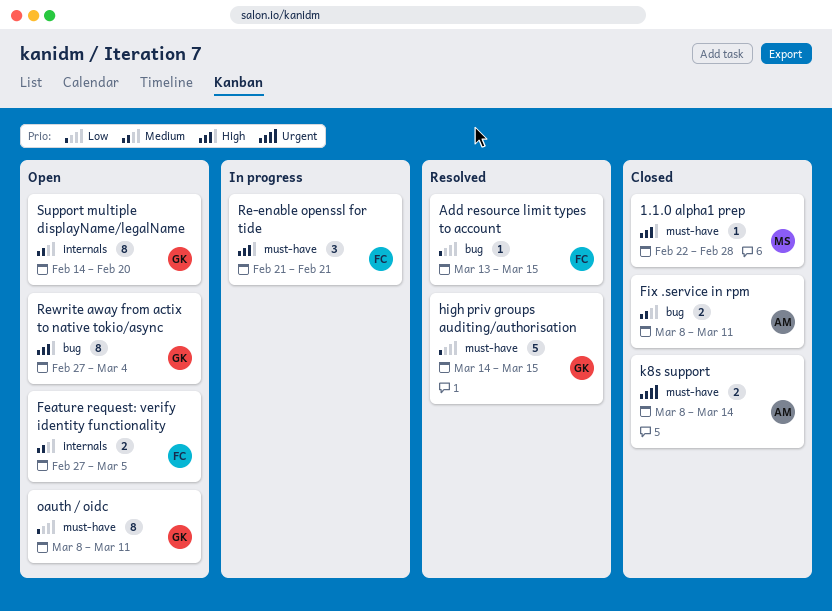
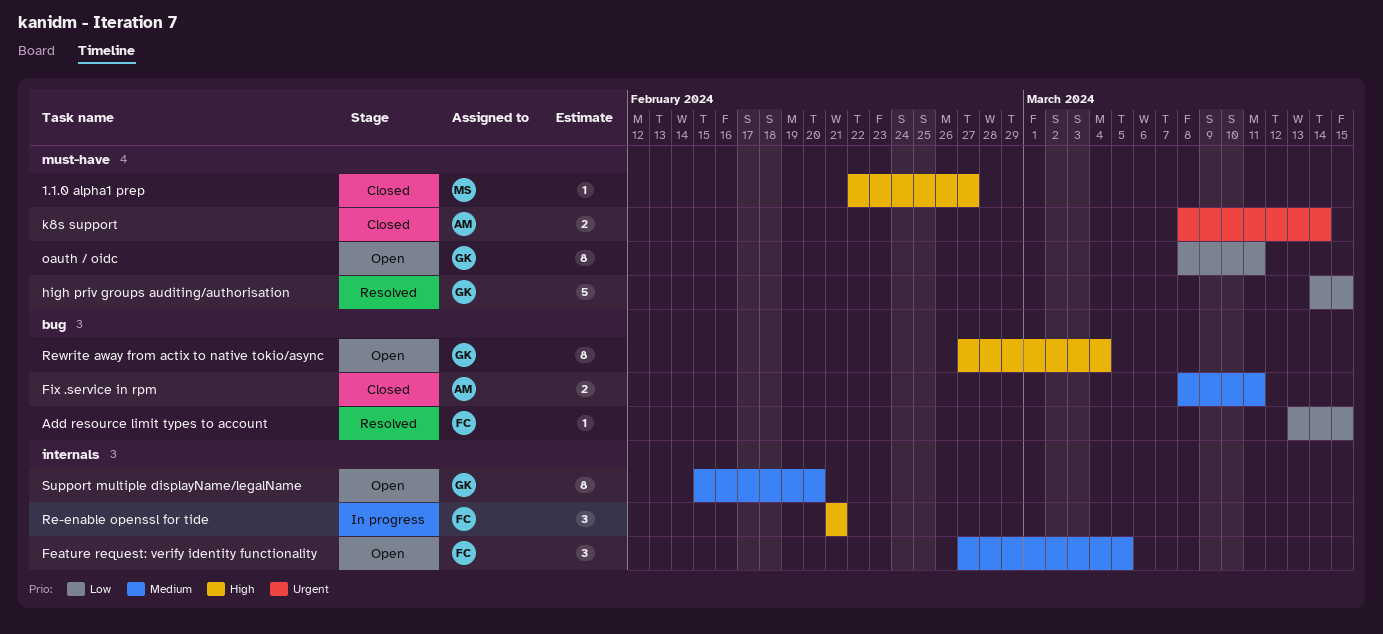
1.1.0 alpha1 prep, due: Feb 28 -> Feb 27
Feature request: verify identity functionality, estimate: 2 -> 3
Re-enable openssl for tide, label: must-have -> internals
Support multiple displayName/legalName, start: Feb 14 -> Feb 15

